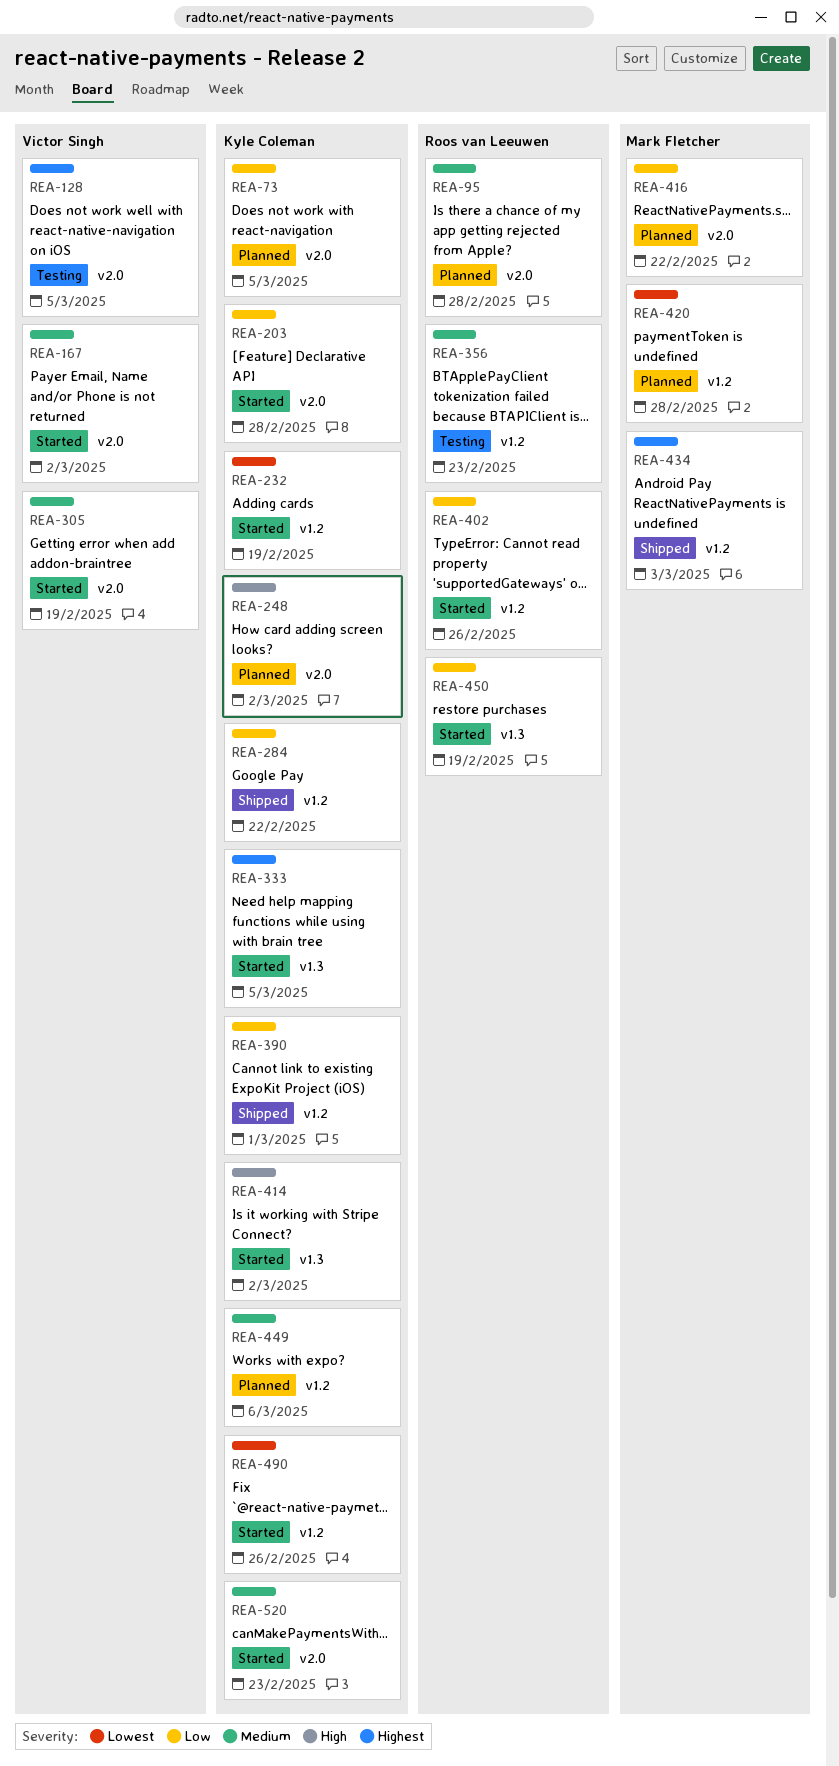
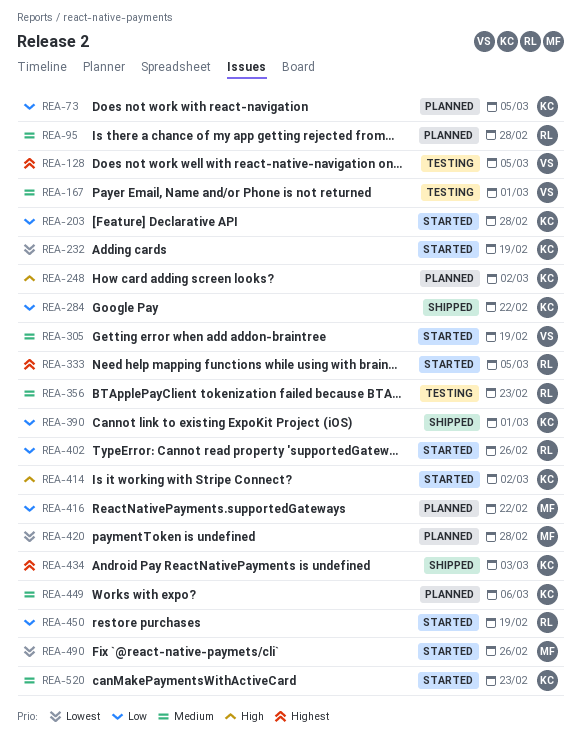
REA-167, status: Started -> Testing
REA-167, due: Mar 2 -> Mar 1
REA-333, owner: Kyle Coleman -> Roos van Leeuwen
REA-434, owner: Mark Fletcher -> Kyle Coleman
REA-490, owner: Kyle Coleman -> Mark Fletcher

